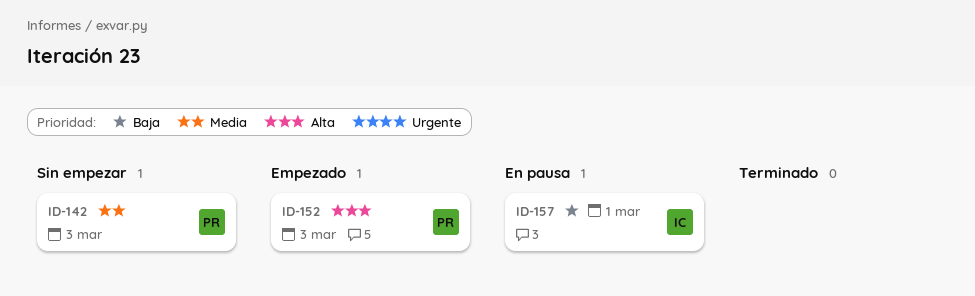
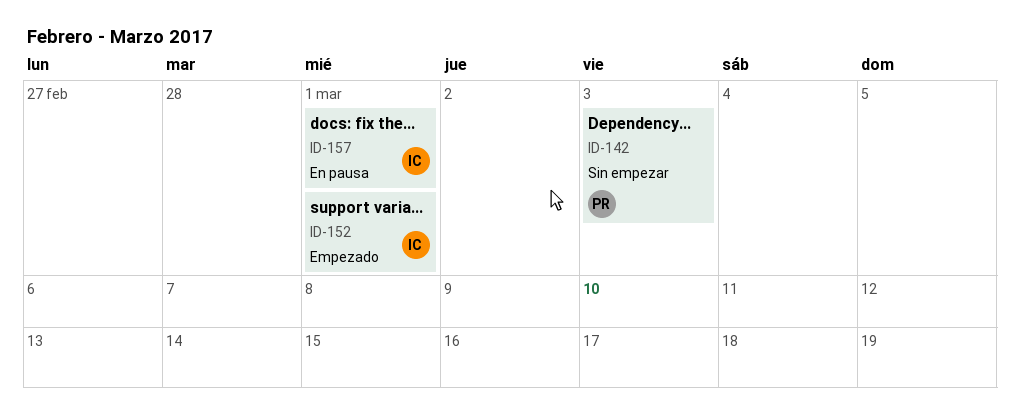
ID-152, owner: PR -> IC
ID-152, due: Mar 3 -> Mar 1

